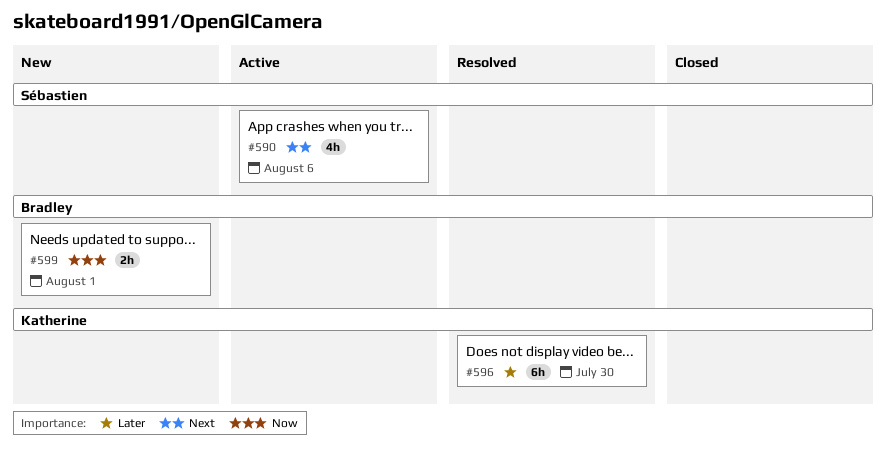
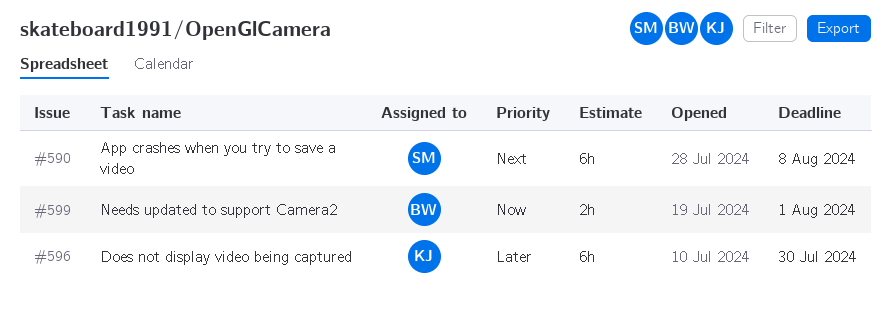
#590, estimate: 4h -> 6h
#590, due: Aug 6 -> Aug 8

